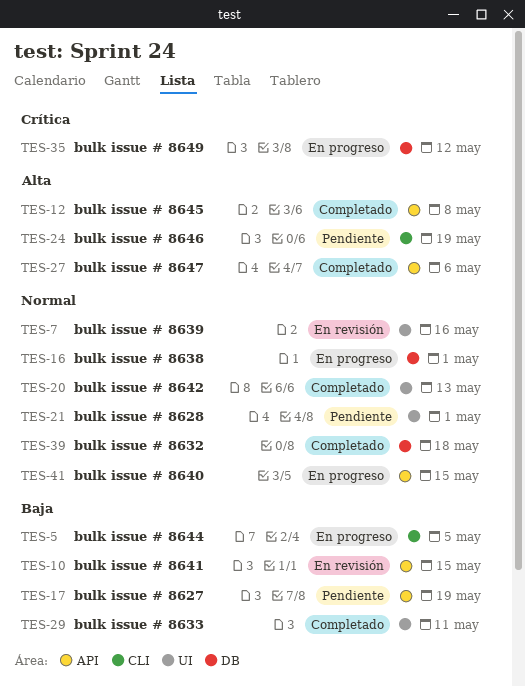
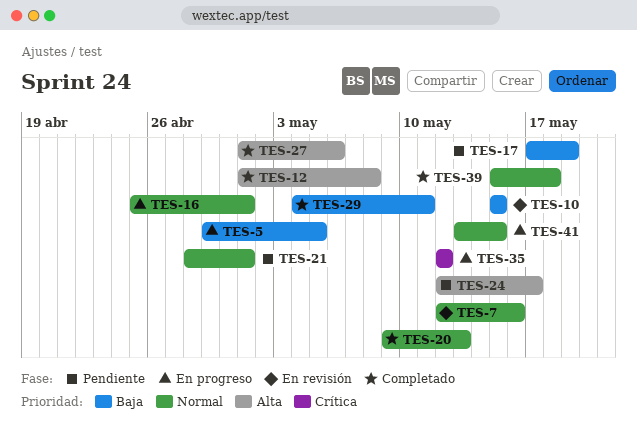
TES-24, due: May 19 -> May 17

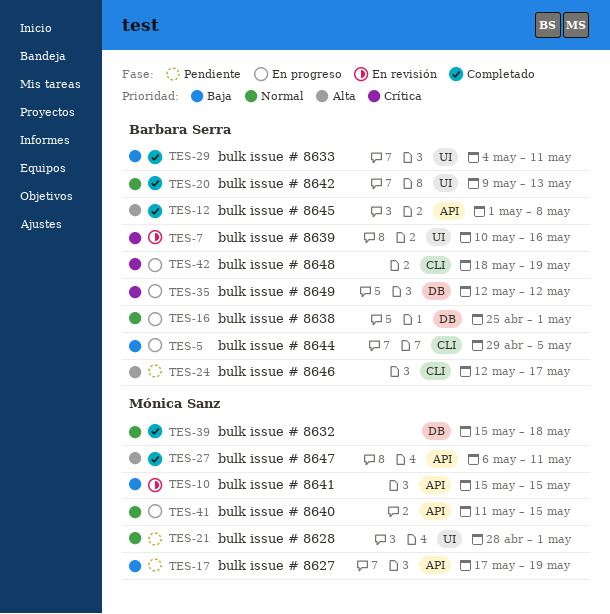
TES-7, priority: Normal -> Crítica
TES-7, start: May 12 -> May 10
TES-27, start: May 1 -> May 6
TES-27, due: May 6 -> May 11
TES-41, start: May 13 -> May 11
TES-42: none -> present

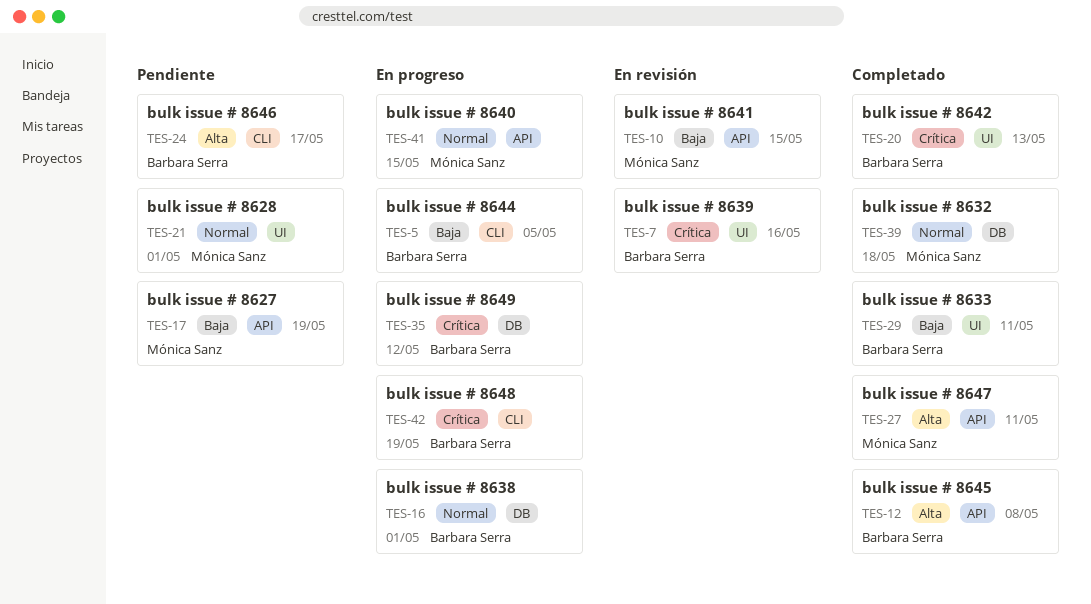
TES-20, priority: Normal -> Crítica

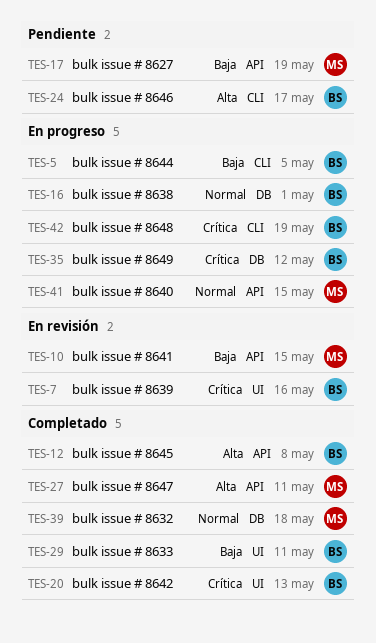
TES-21: present -> none

